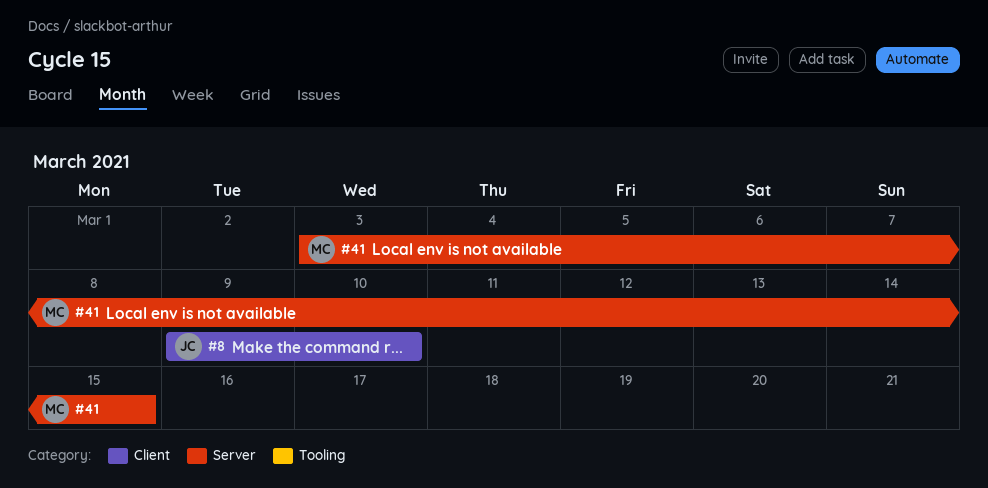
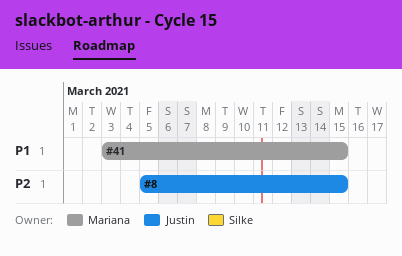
#8, start: Mar 9 -> Mar 5
#8, due: Mar 10 -> Mar 15

